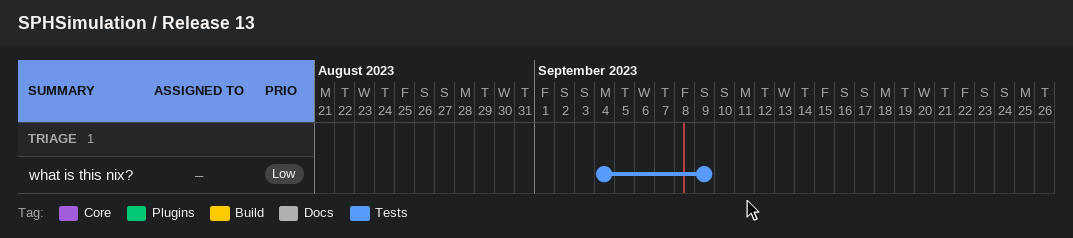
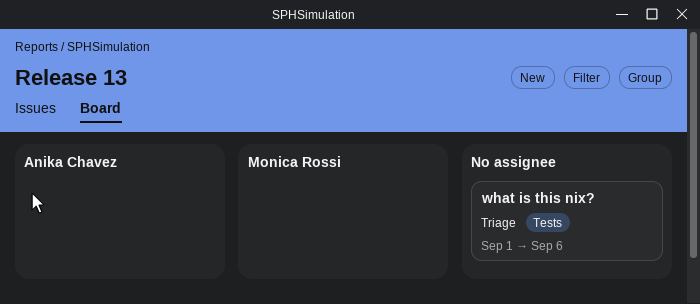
what is this nix?, start: Sep 4 -> Sep 1
what is this nix?, due: Sep 9 -> Sep 6

